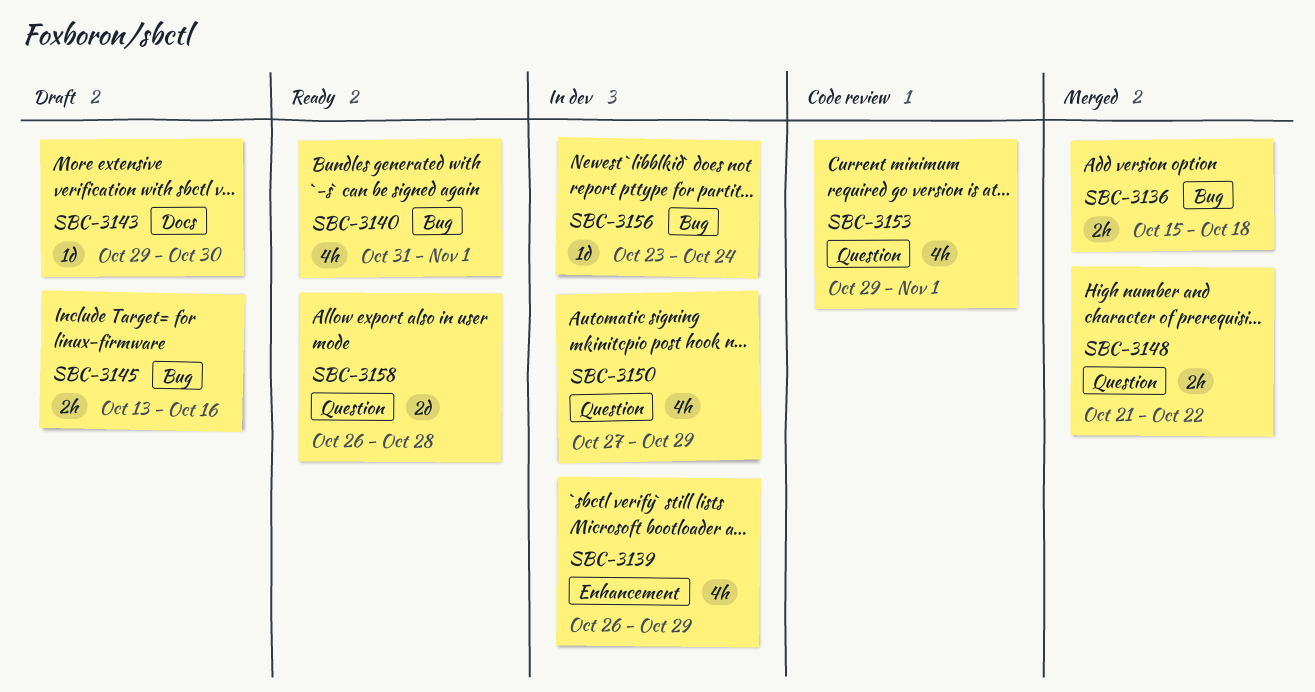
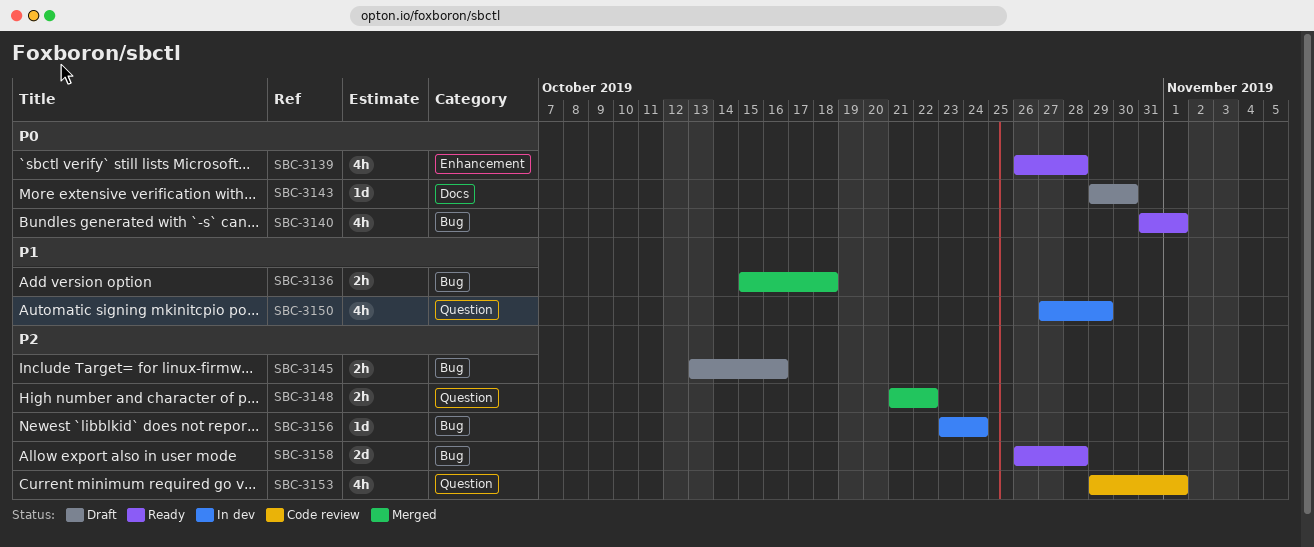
SBC-3139, status: In dev -> Ready
SBC-3139, due: Oct 29 -> Oct 28
SBC-3158, label: Question -> Bug

